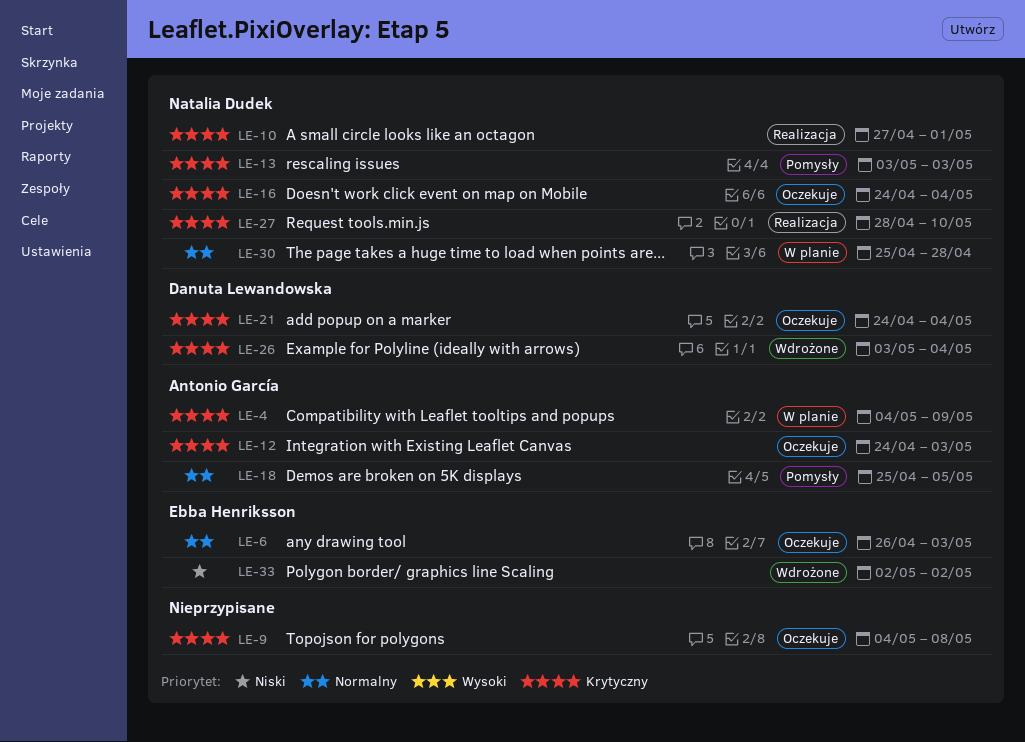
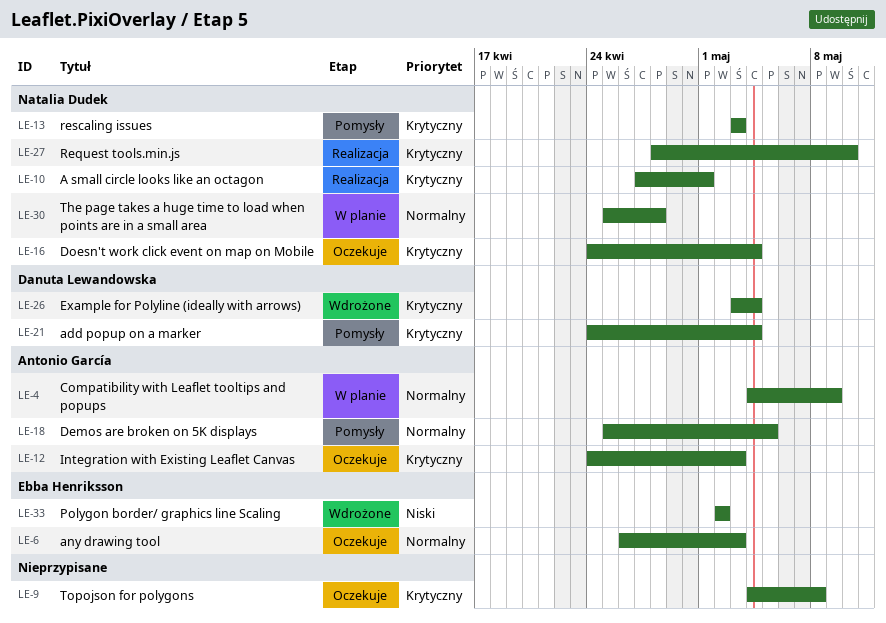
LE-4, priority: Krytyczny -> Normalny
LE-21, status: Oczekuje -> Pomysły

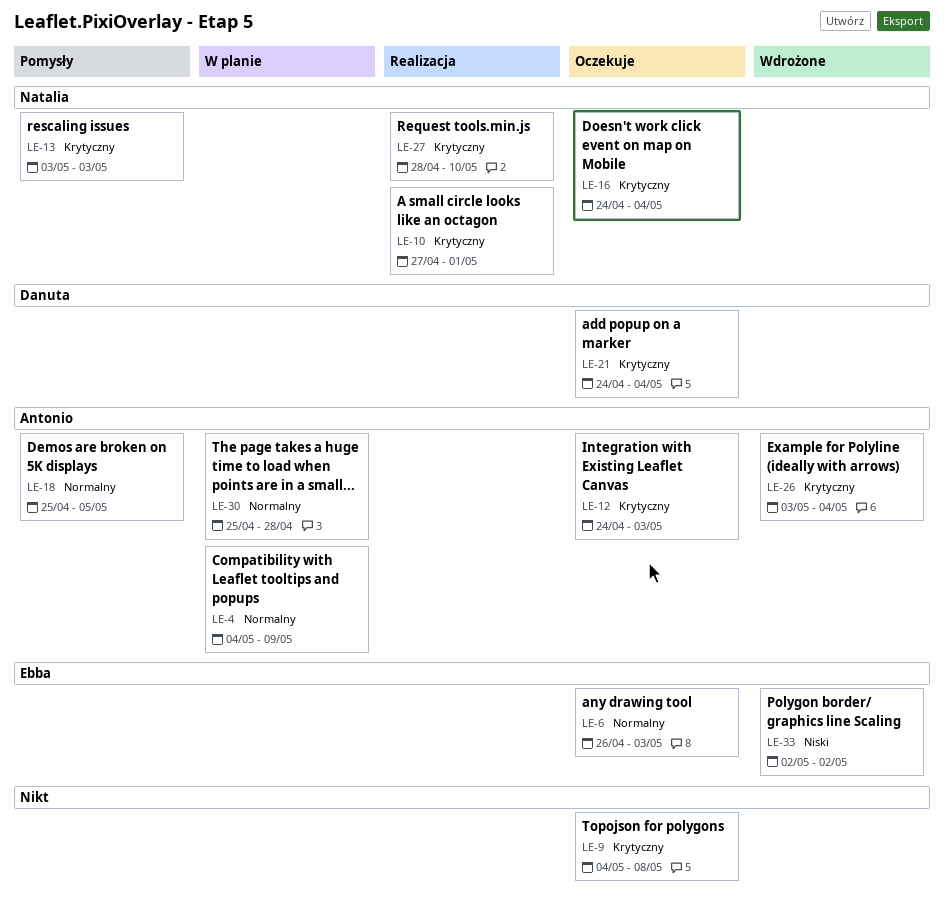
LE-21, status: Pomysły -> Oczekuje
LE-26, owner: Danuta Lewandowska -> Antonio García
LE-30, owner: Natalia Dudek -> Antonio García

